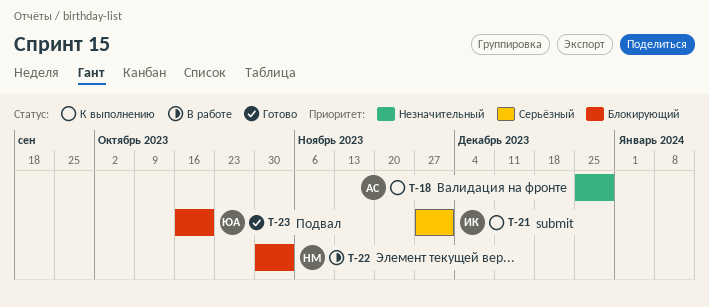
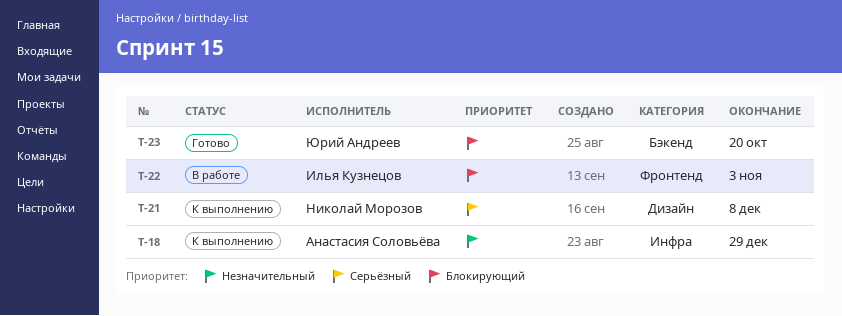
T-21, owner: Илья Кузнецов -> Николай Морозов
T-21, due: Dec 1 -> Dec 8
T-22, owner: Николай Морозов -> Илья Кузнецов

